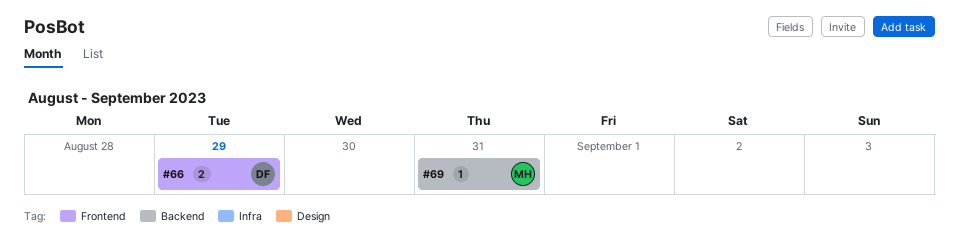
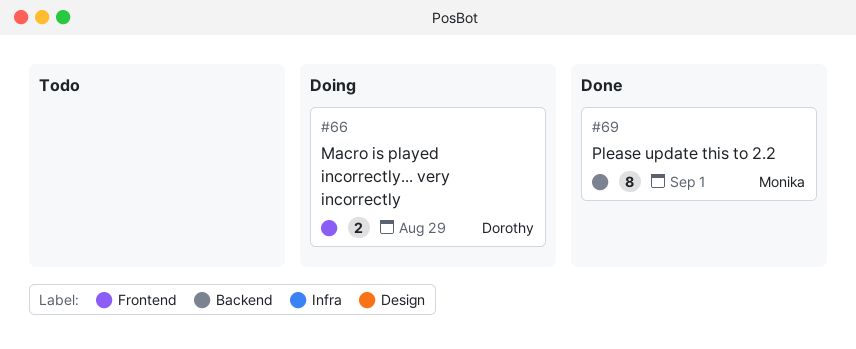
#69, estimate: 1 -> 8
#69, due: Aug 31 -> Sep 1

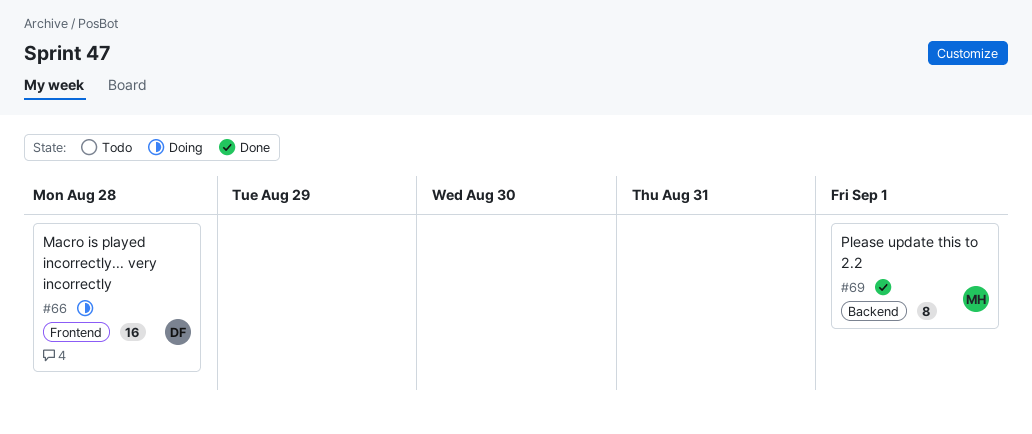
#66, estimate: 2 -> 16
#66, due: Aug 29 -> Aug 28

